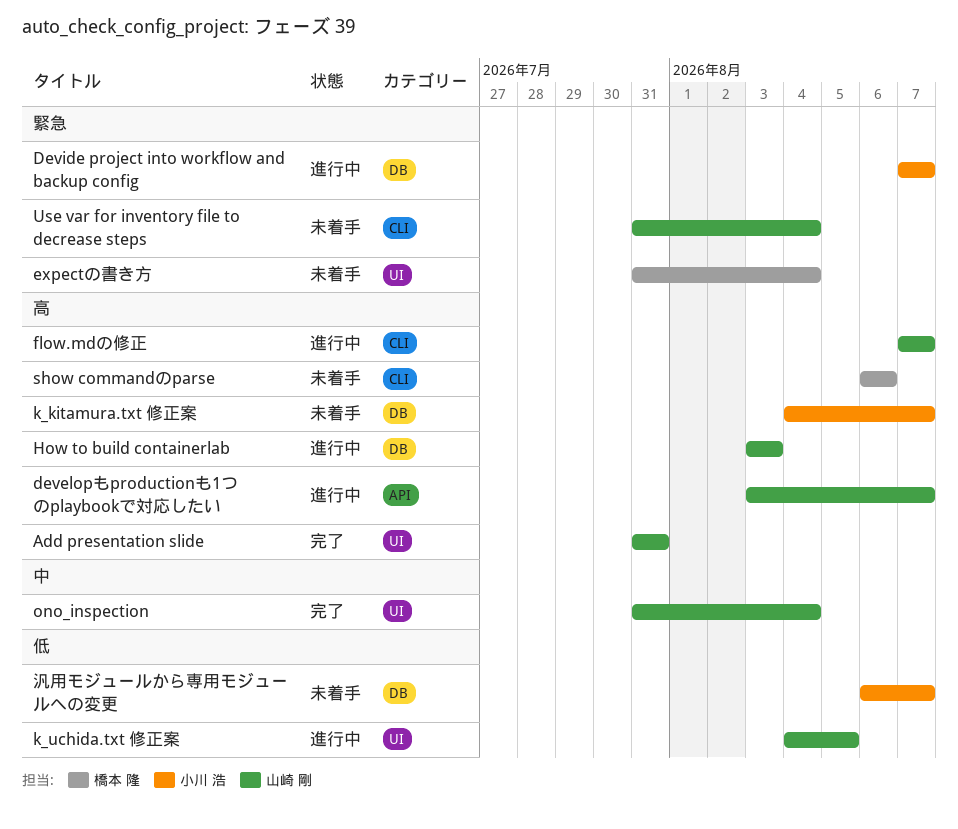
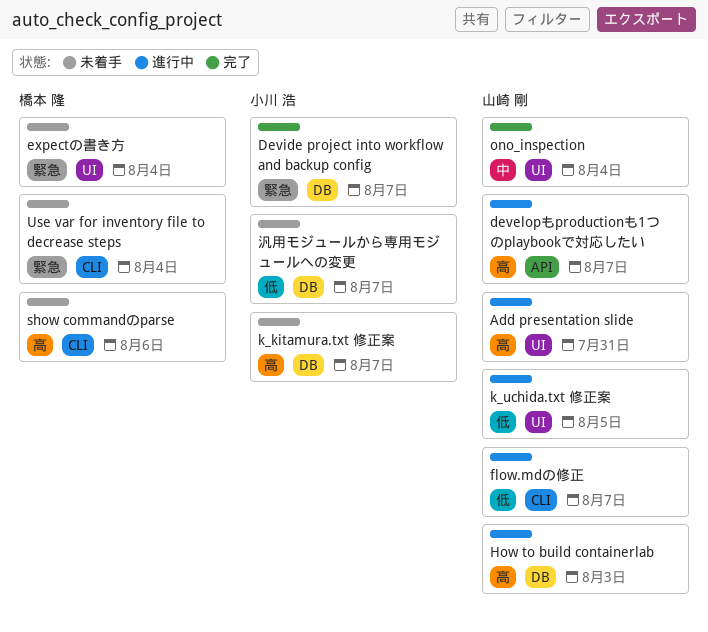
Add presentation slide, status: 完了 -> 進行中
Devide project into workflow and backup config, status: 進行中 -> 完了
flow.mdの修正, priority: 高 -> 低
Use var for inventory file to decrease steps, owner: 山崎 剛 -> 橋本 隆

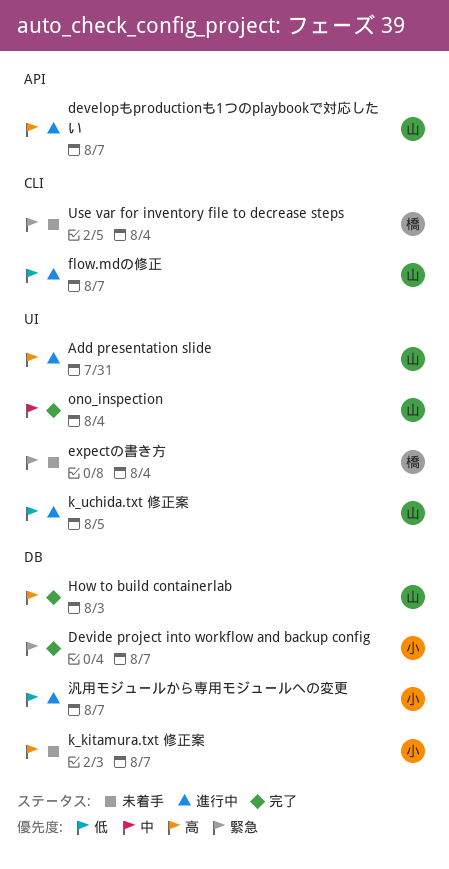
How to build containerlab, status: 進行中 -> 完了
show commandのparse: present -> none
汎用モジュールから専用モジュールへの変更, status: 未着手 -> 進行中

